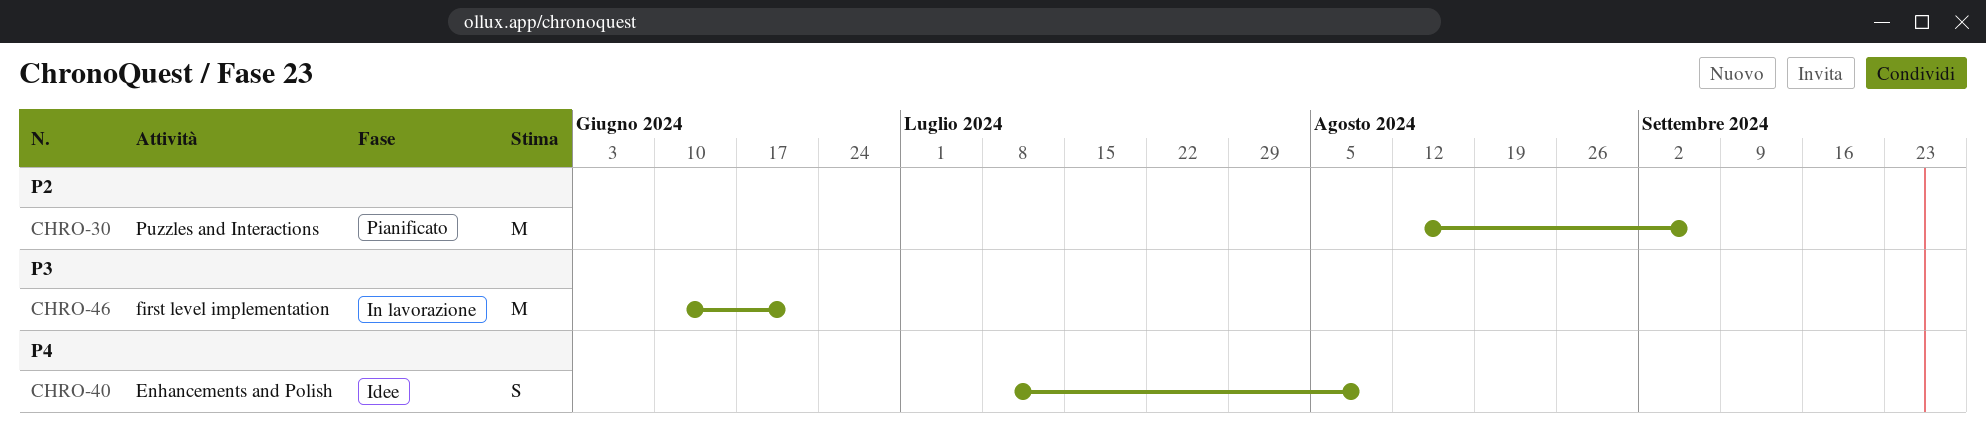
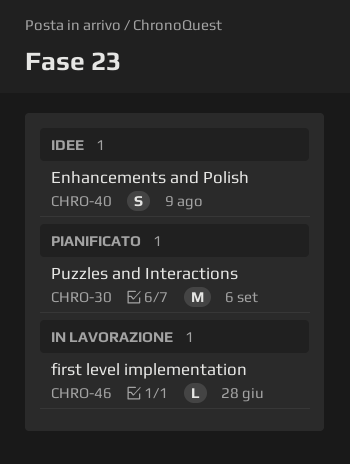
CHRO-46, estimate: M -> L
CHRO-46, due: Jun 21 -> Jun 28

